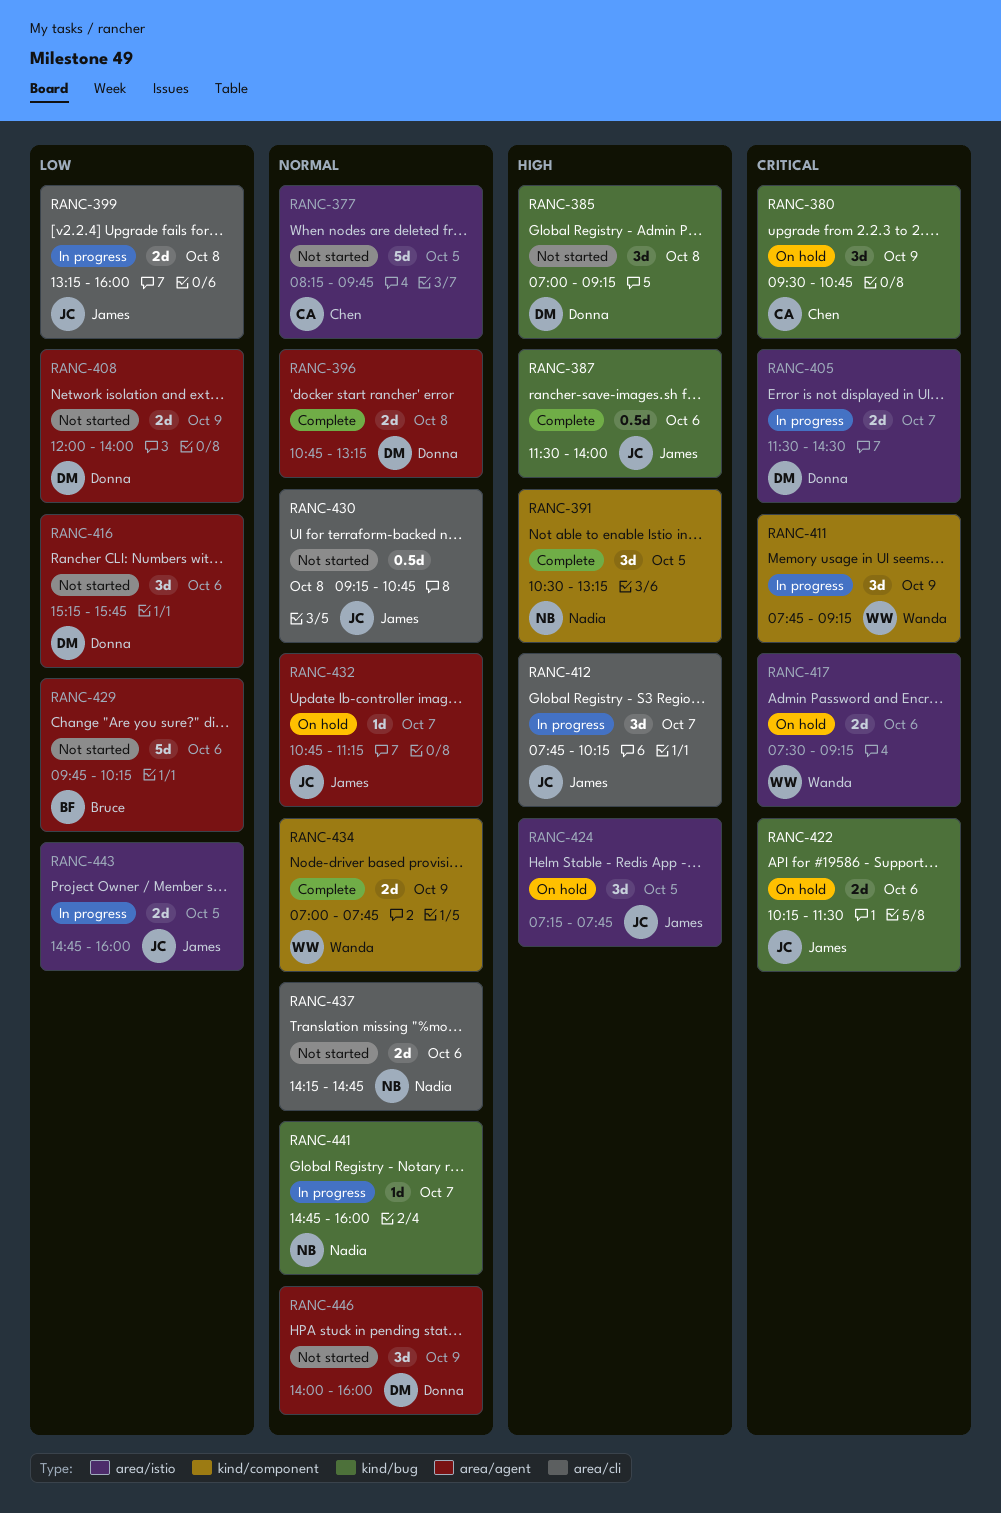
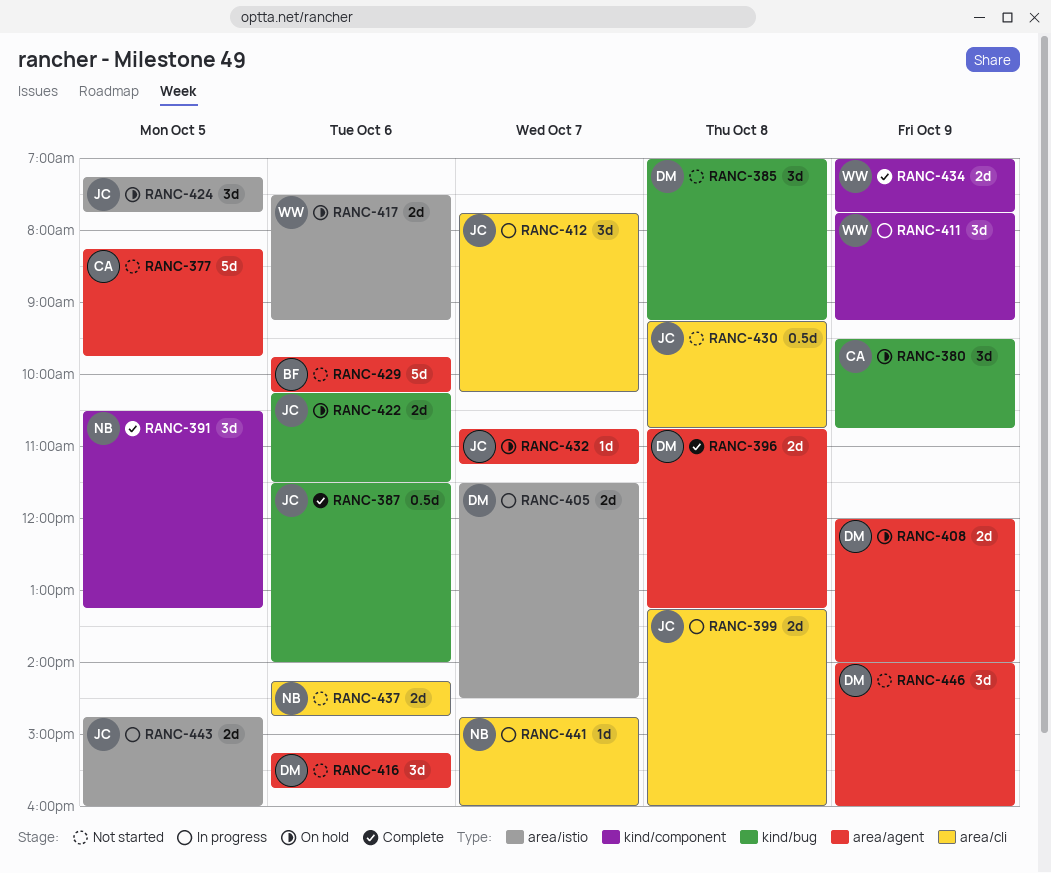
RANC-377, label: area/istio -> area/agent
RANC-408, status: Not started -> On hold
RANC-441, label: kind/bug -> area/cli

